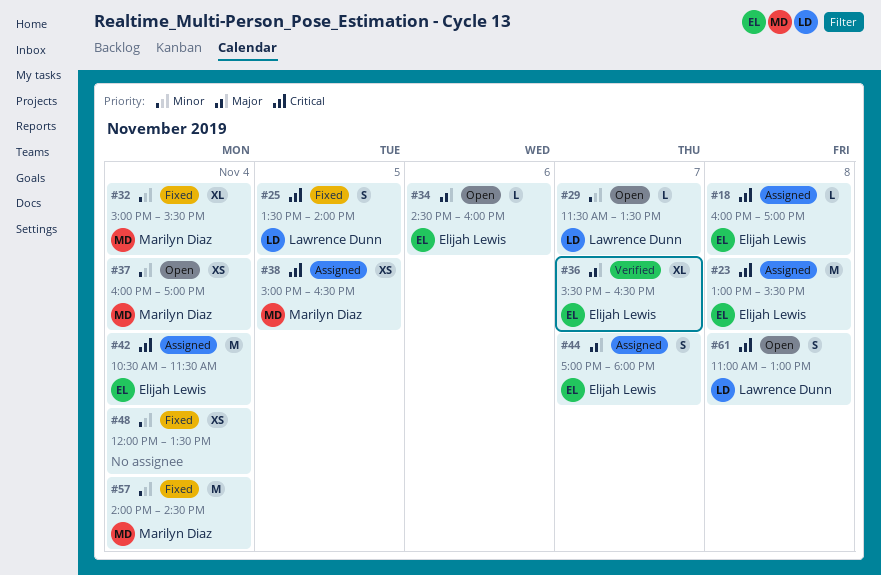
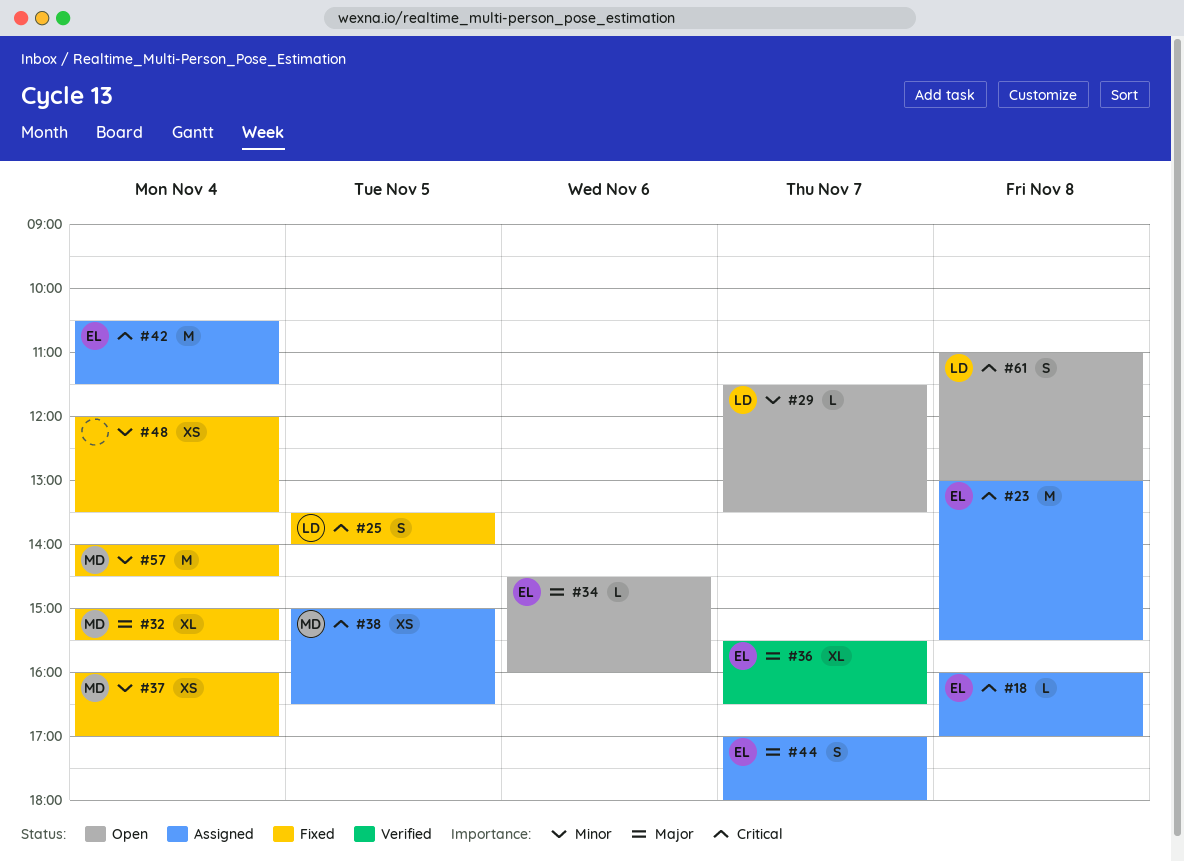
#32, priority: Minor -> Major
#37, status: Open -> Fixed

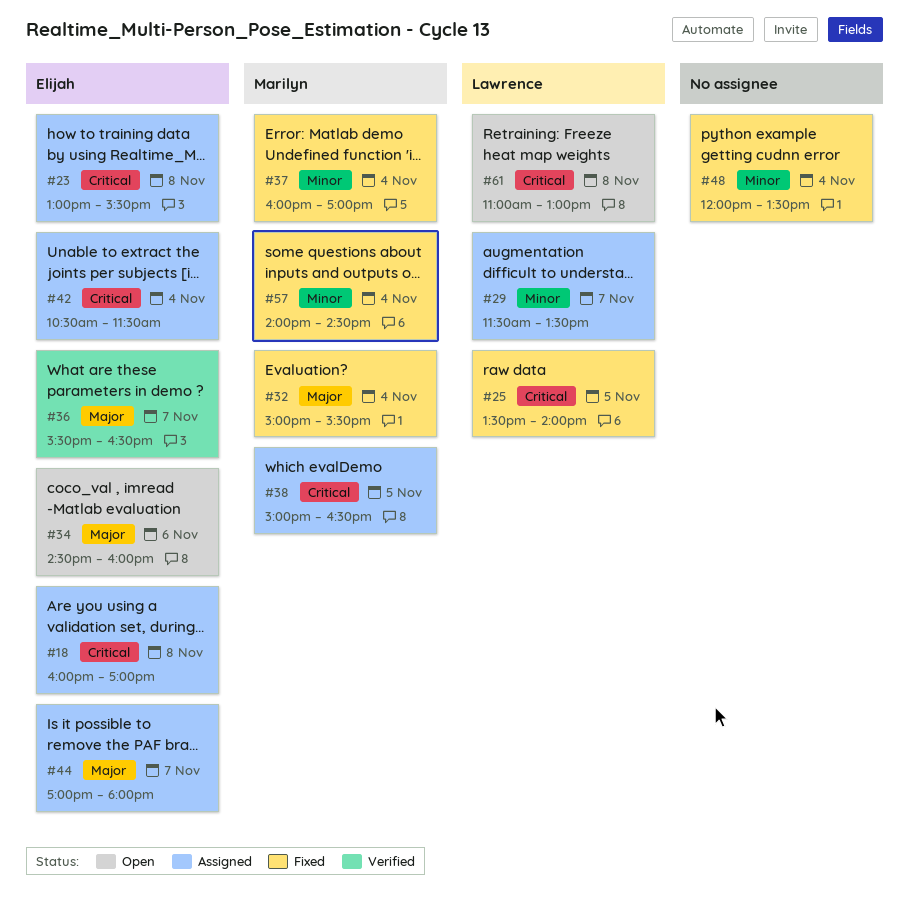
#29, status: Open -> Assigned

